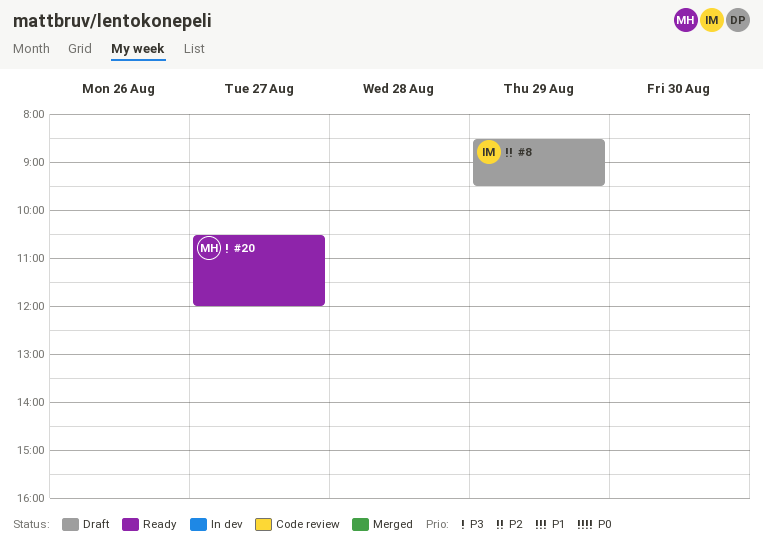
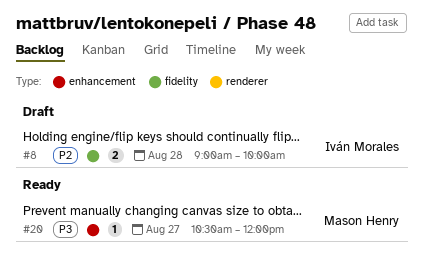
#8, day: Aug 29 -> Aug 28
#8, begins: 08:30 -> 09:00
#8, ends: 09:30 -> 10:00

